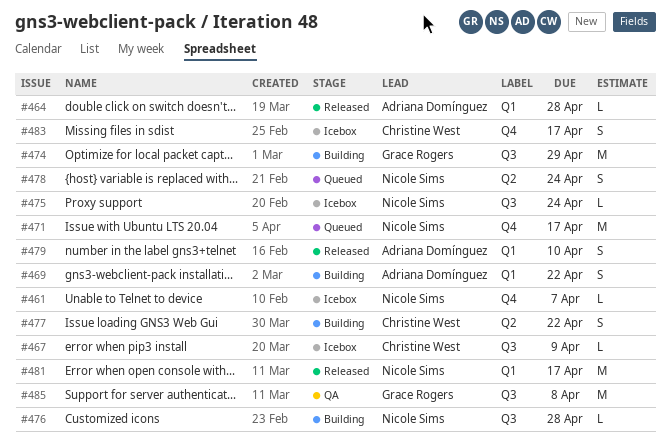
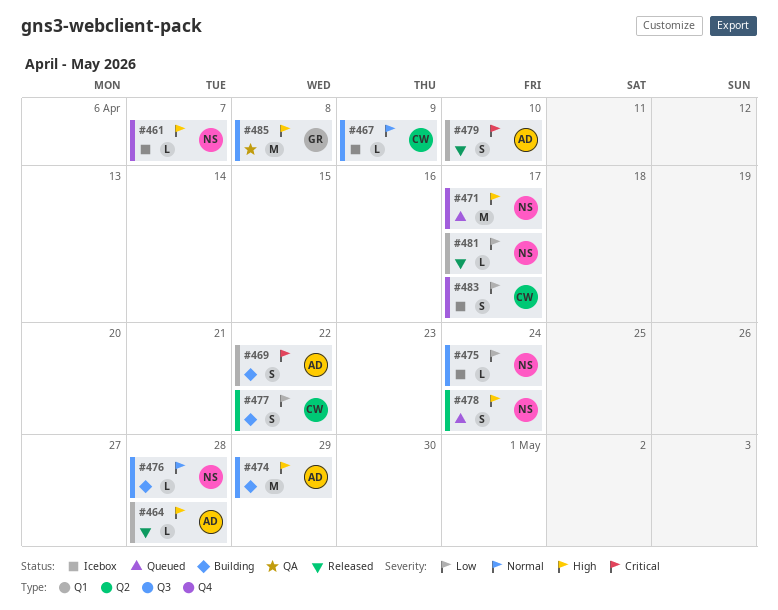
#474, owner: Grace Rogers -> Adriana Domínguez
#481, estimate: M -> L

